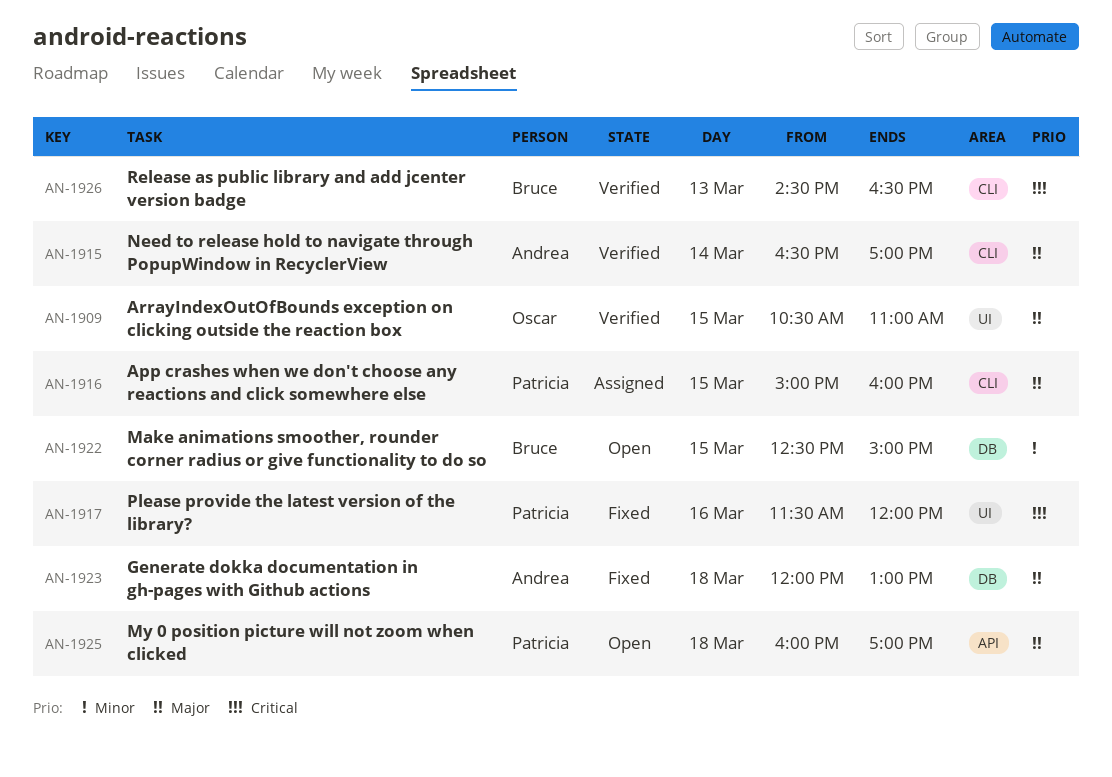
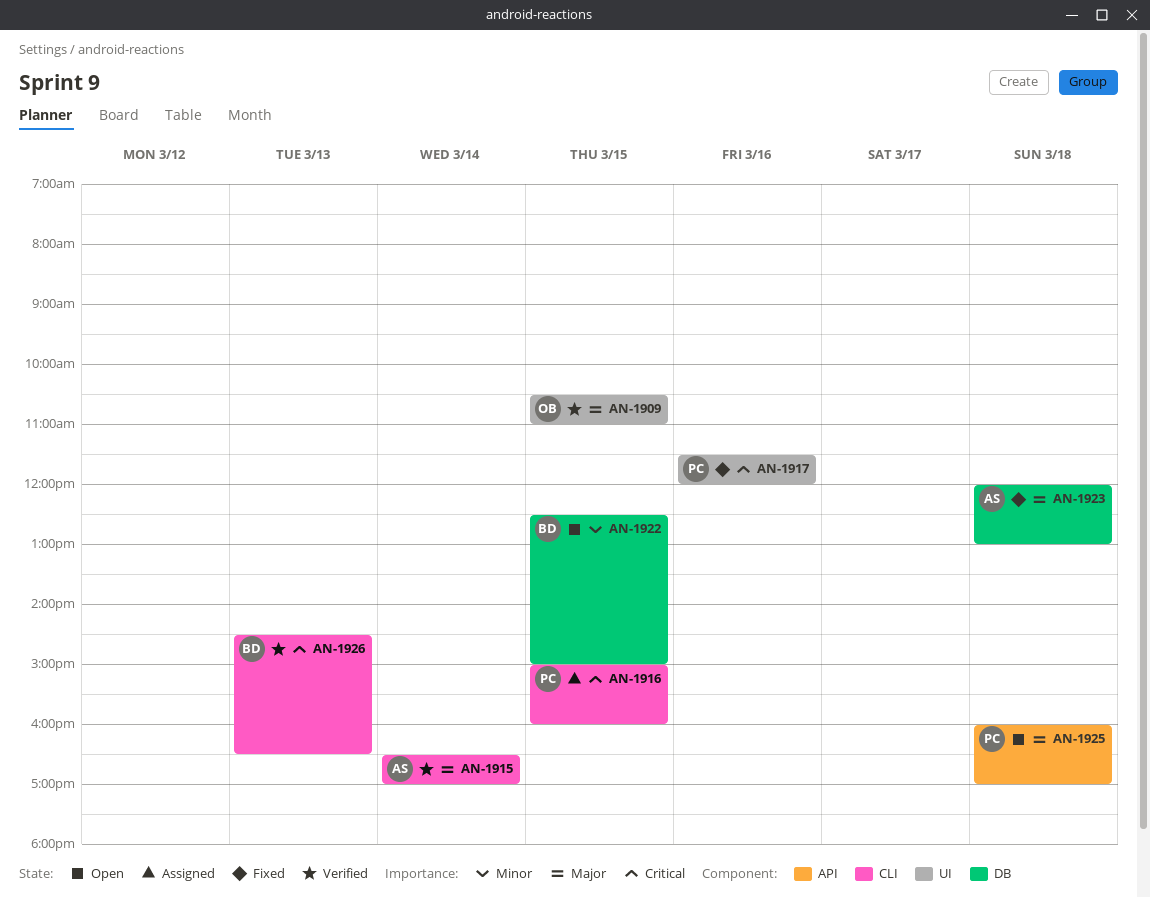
AN-1916, priority: Major -> Critical

